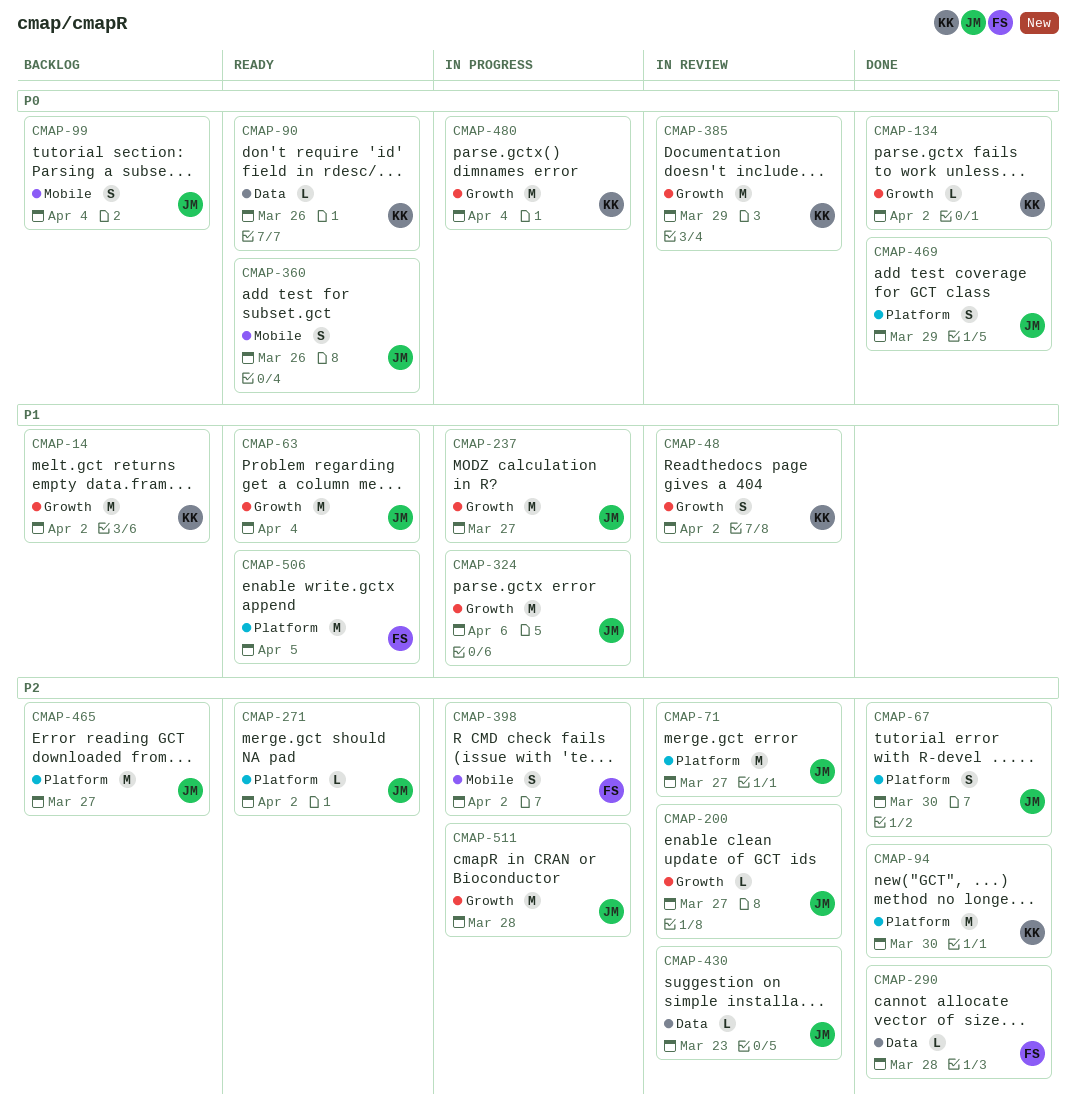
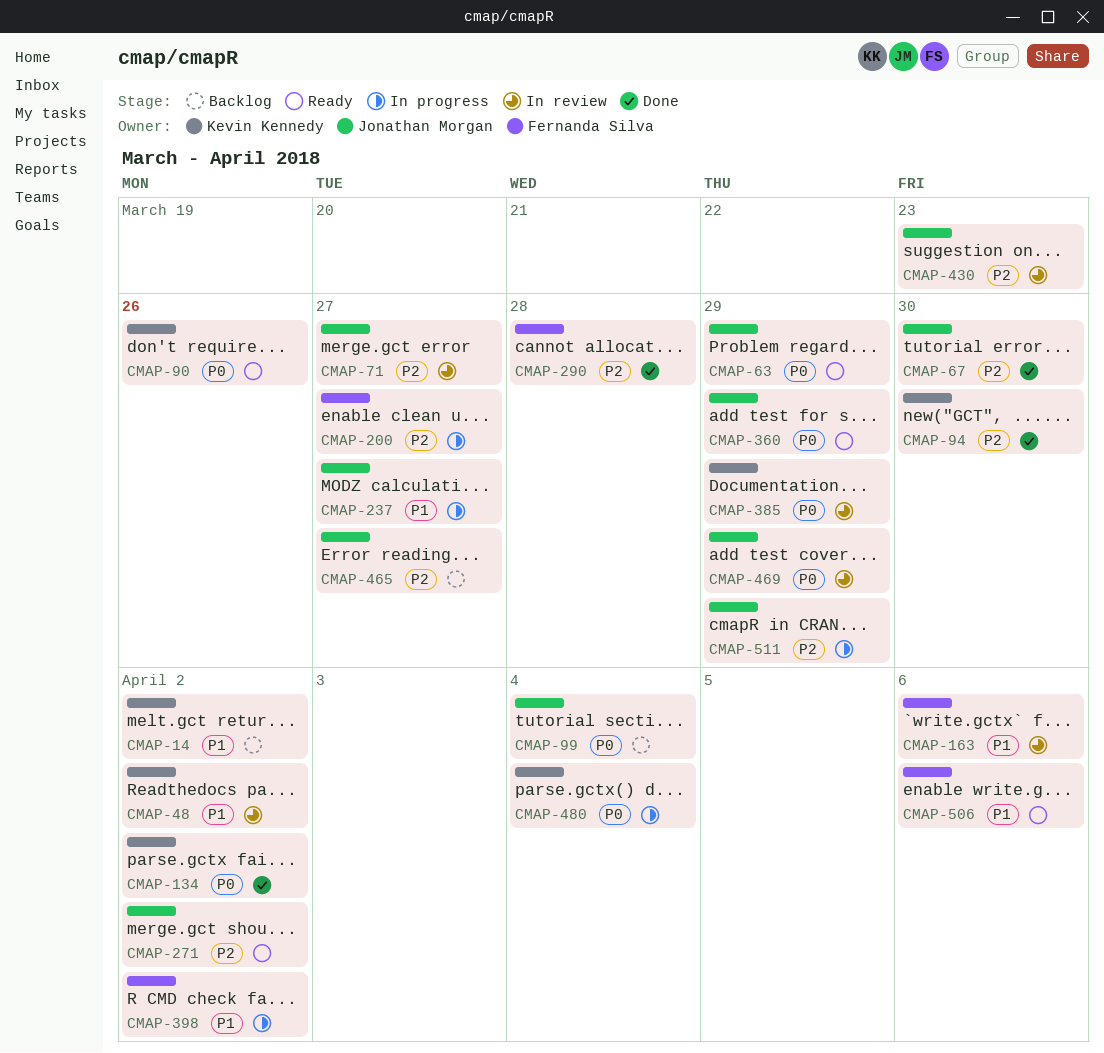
CMAP-63, priority: P1 -> P0
CMAP-63, due: Apr 4 -> Mar 29
CMAP-163: none -> present
CMAP-200, status: In review -> In progress
CMAP-200, owner: Jonathan Morgan -> Fernanda Silva
CMAP-324: present -> none
CMAP-360, due: Mar 26 -> Mar 29
CMAP-398, priority: P2 -> P1
CMAP-469, status: Done -> In review
CMAP-506, due: Apr 5 -> Apr 6
CMAP-511, due: Mar 28 -> Mar 29

